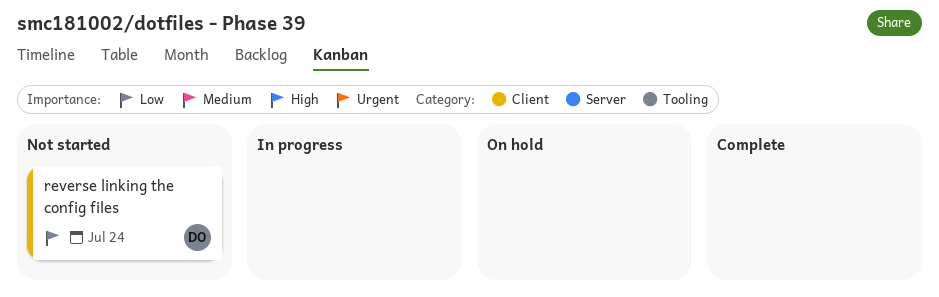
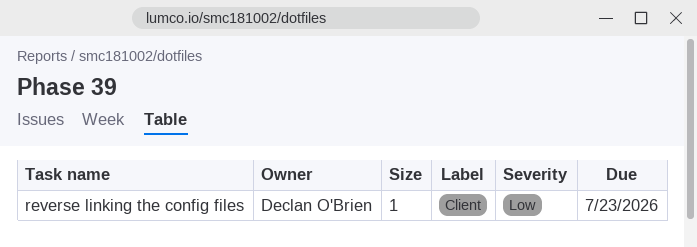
reverse linking the config files, due: Jul 24 -> Jul 23

